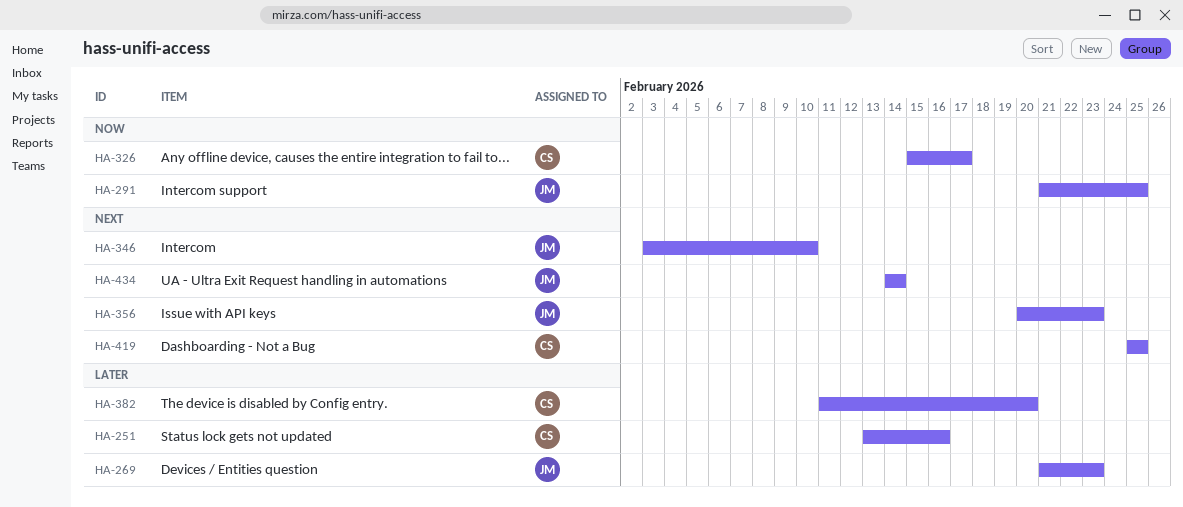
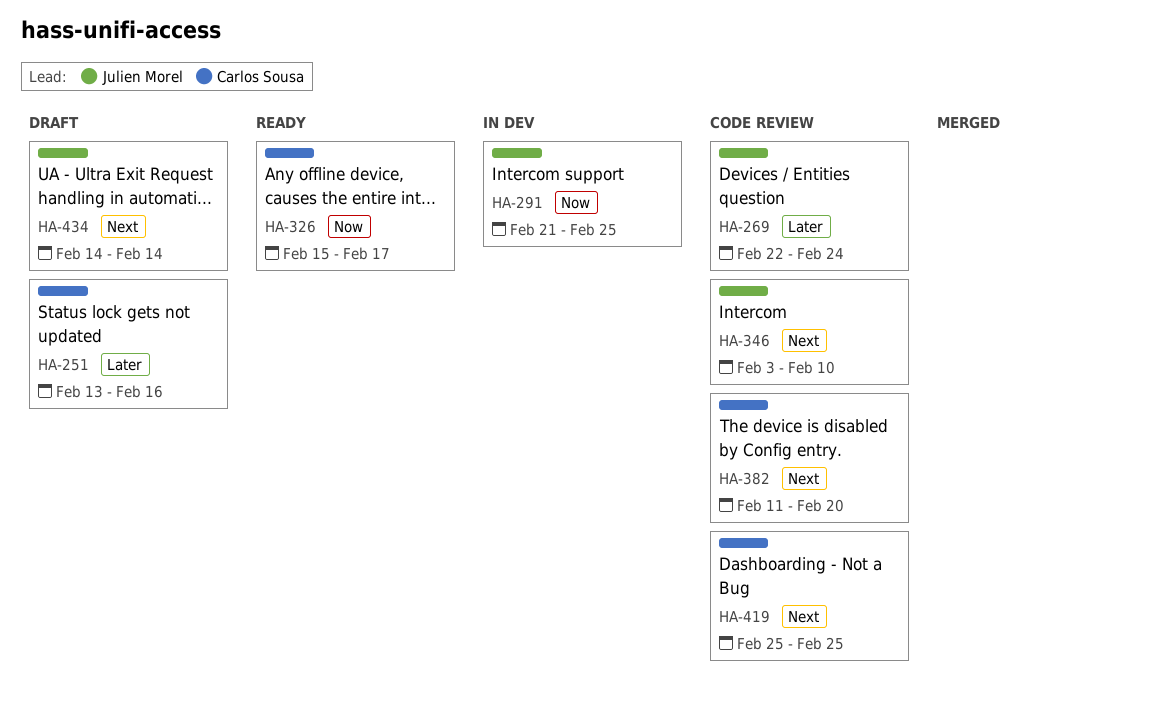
HA-269, start: Feb 21 -> Feb 22
HA-269, due: Feb 23 -> Feb 24
HA-356: present -> none
HA-382, priority: Later -> Next

